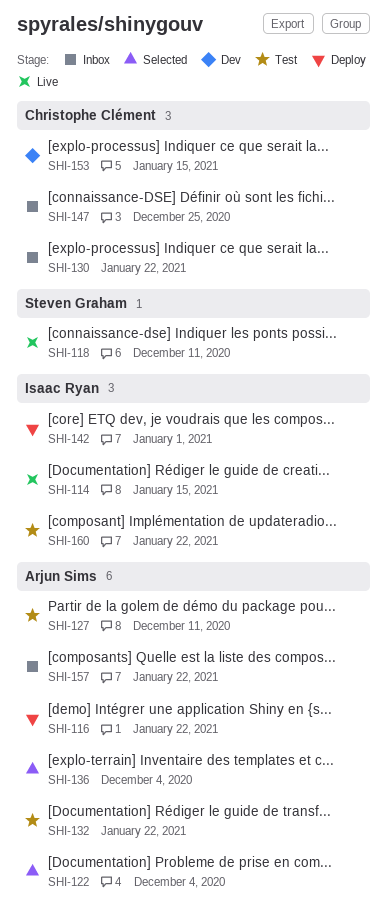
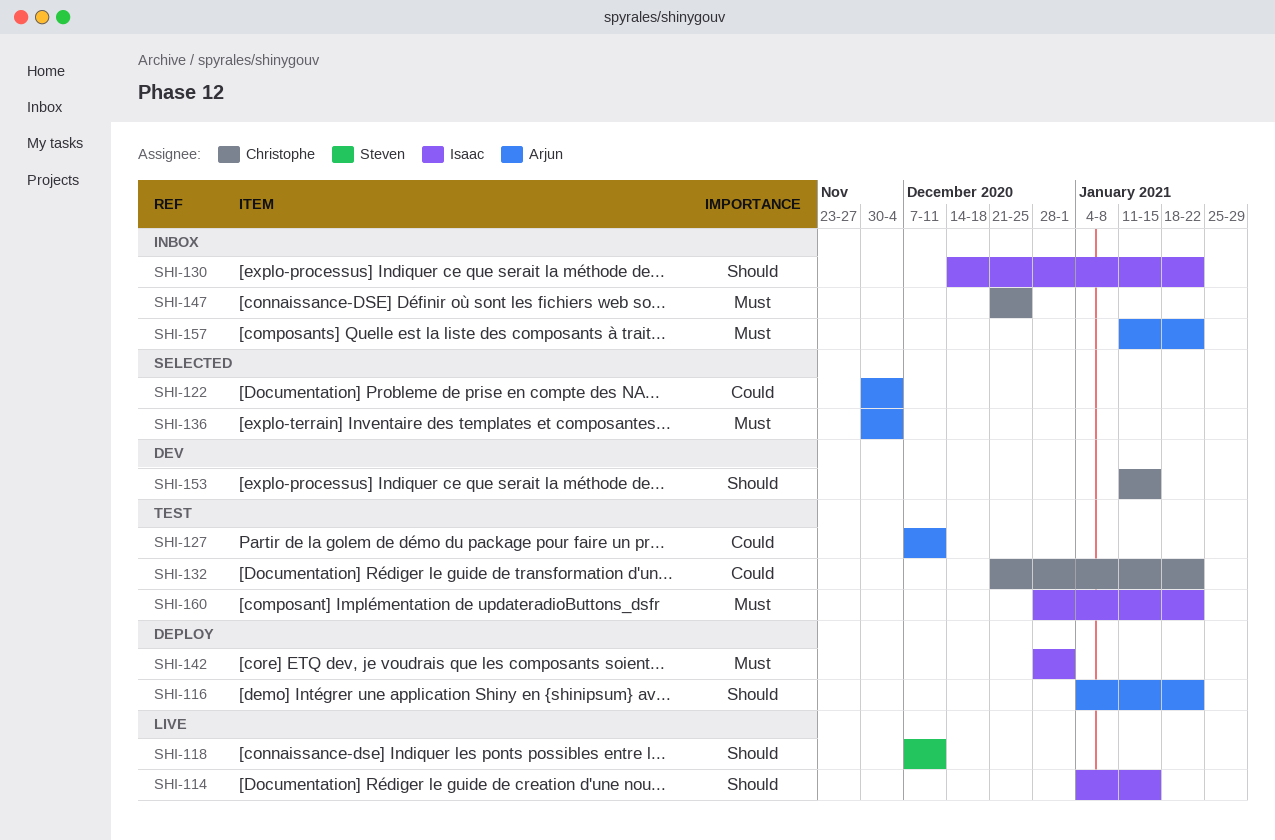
SHI-130, owner: Christophe Clément -> Isaac Ryan
SHI-132, owner: Arjun Sims -> Christophe Clément

